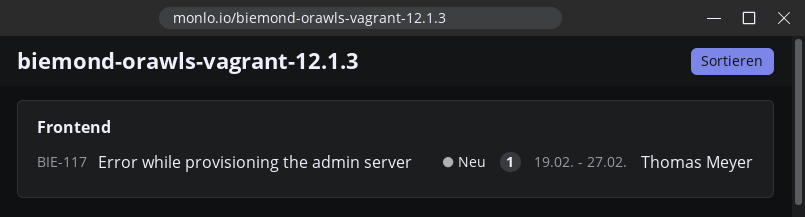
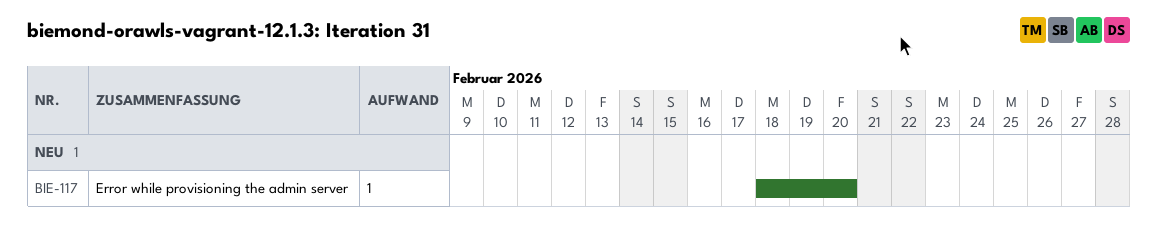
BIE-117, start: Feb 19 -> Feb 18
BIE-117, due: Feb 27 -> Feb 20

